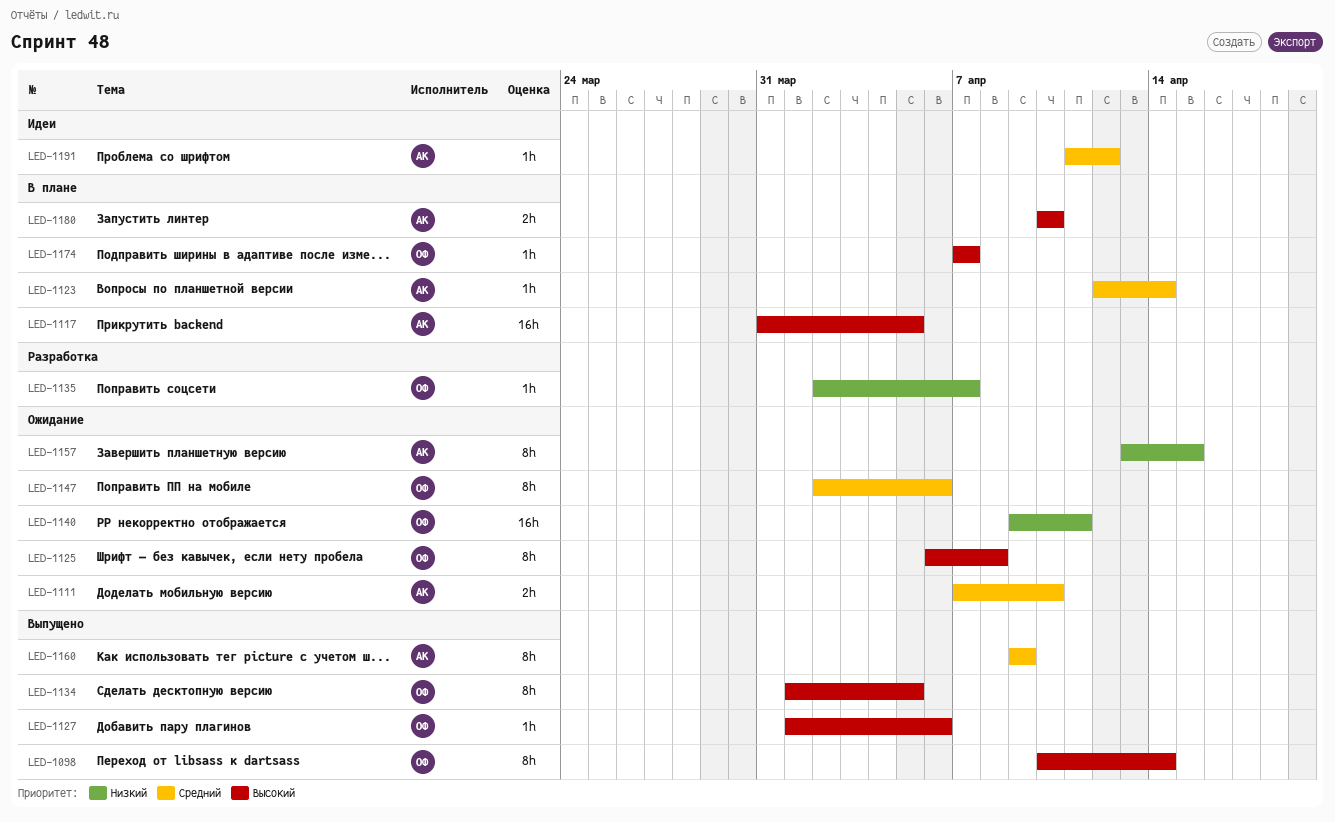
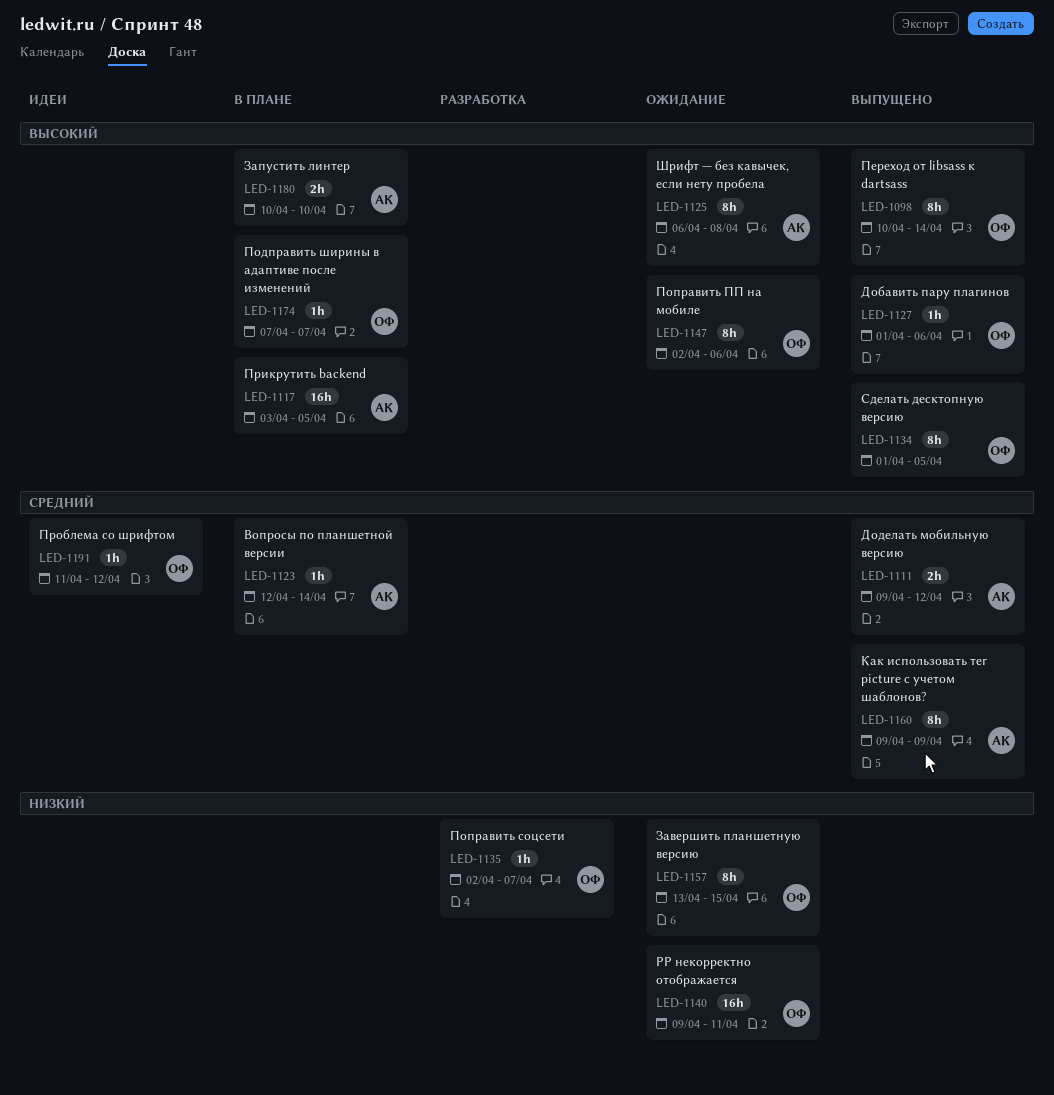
LED-1111, status: Ожидание -> Выпущено
LED-1111, start: Apr 7 -> Apr 9
LED-1111, due: Apr 10 -> Apr 12
LED-1117, start: Mar 31 -> Apr 3
LED-1125, owner: ОФ -> АК
LED-1147, priority: Средний -> Высокий
LED-1157, owner: АК -> ОФ
LED-1191, owner: АК -> ОФ

